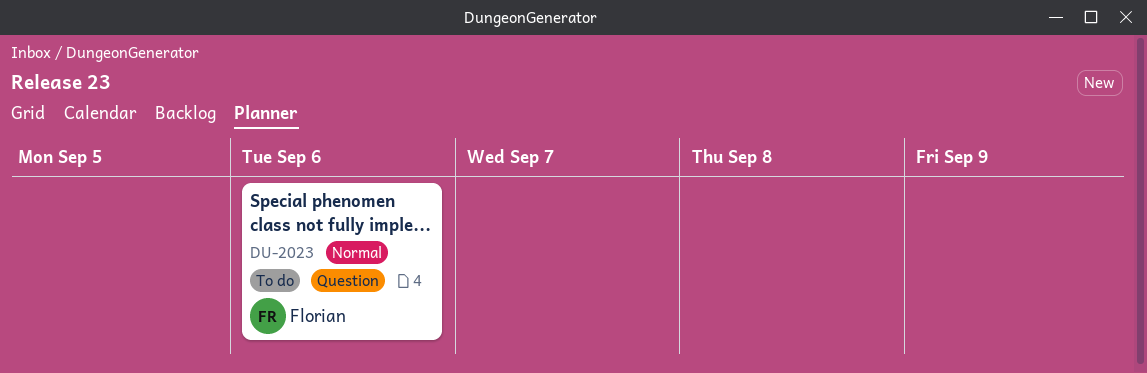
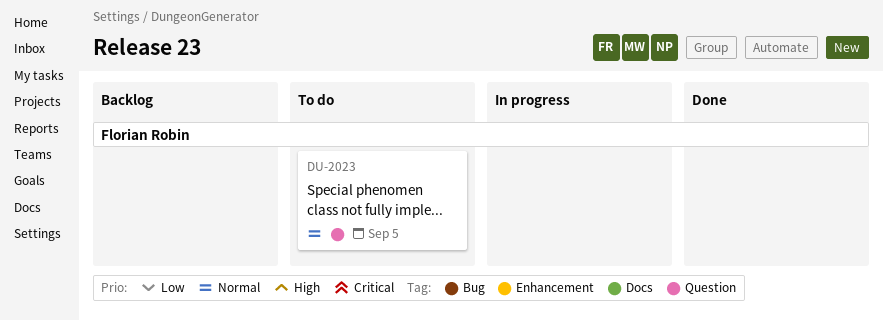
DU-2023, due: Sep 6 -> Sep 5

